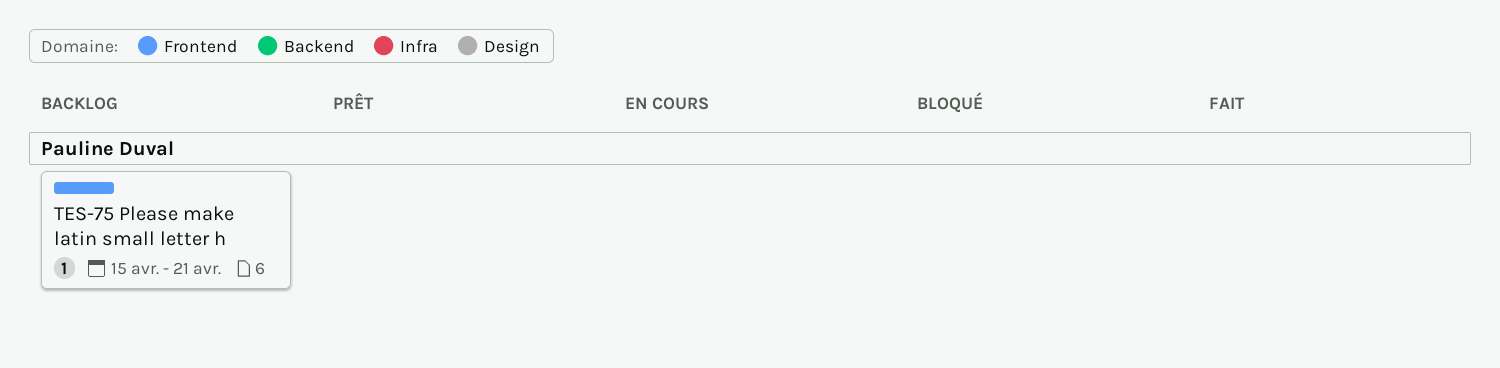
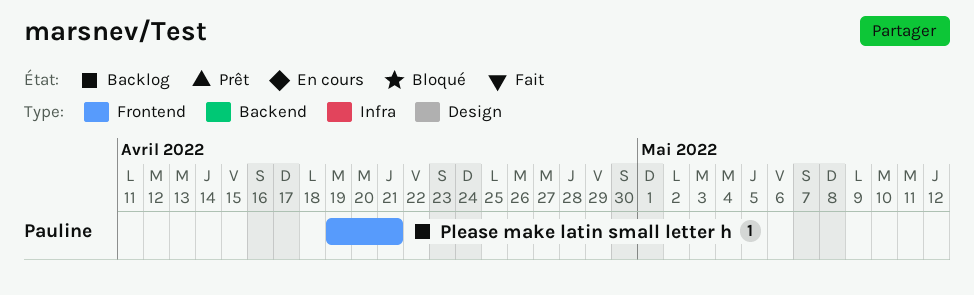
Please make latin small letter h, start: Apr 15 -> Apr 19

